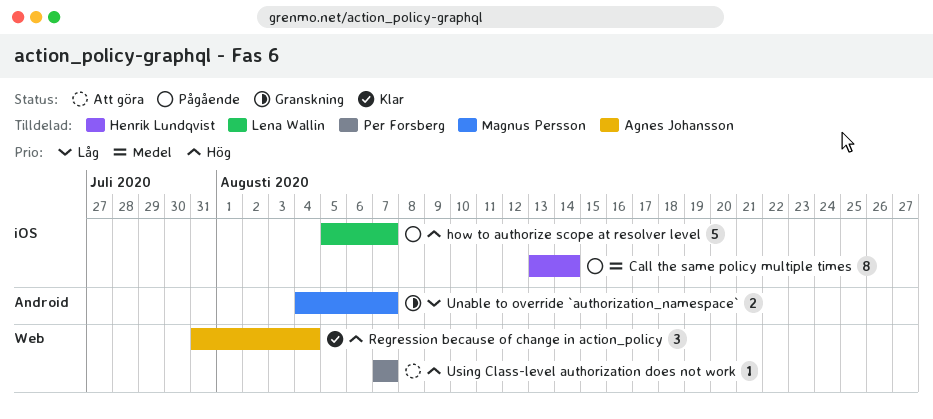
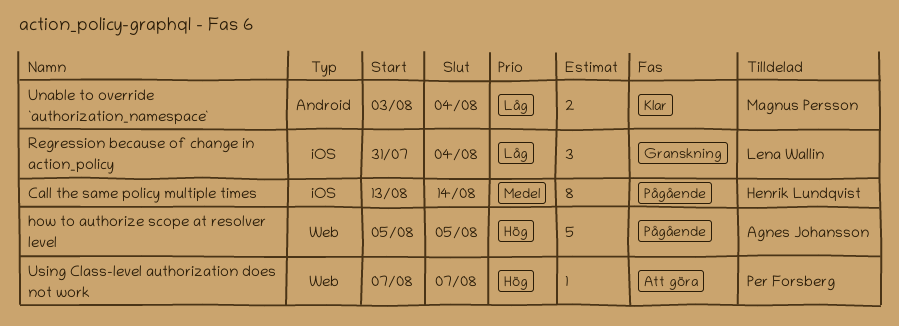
how to authorize scope at resolver level, owner: Lena Wallin -> Agnes Johansson
how to authorize scope at resolver level, label: iOS -> Web
how to authorize scope at resolver level, due: Aug 7 -> Aug 5
Regression because of change in action_policy, status: Klar -> Granskning
Regression because of change in action_policy, owner: Agnes Johansson -> Lena Wallin
Regression because of change in action_policy, priority: Hög -> Låg
Regression because of change in action_policy, label: Web -> iOS
Unable to override `authorization_namespace`, status: Granskning -> Klar
Unable to override `authorization_namespace`, start: Aug 4 -> Aug 3
Unable to override `authorization_namespace`, due: Aug 7 -> Aug 4

